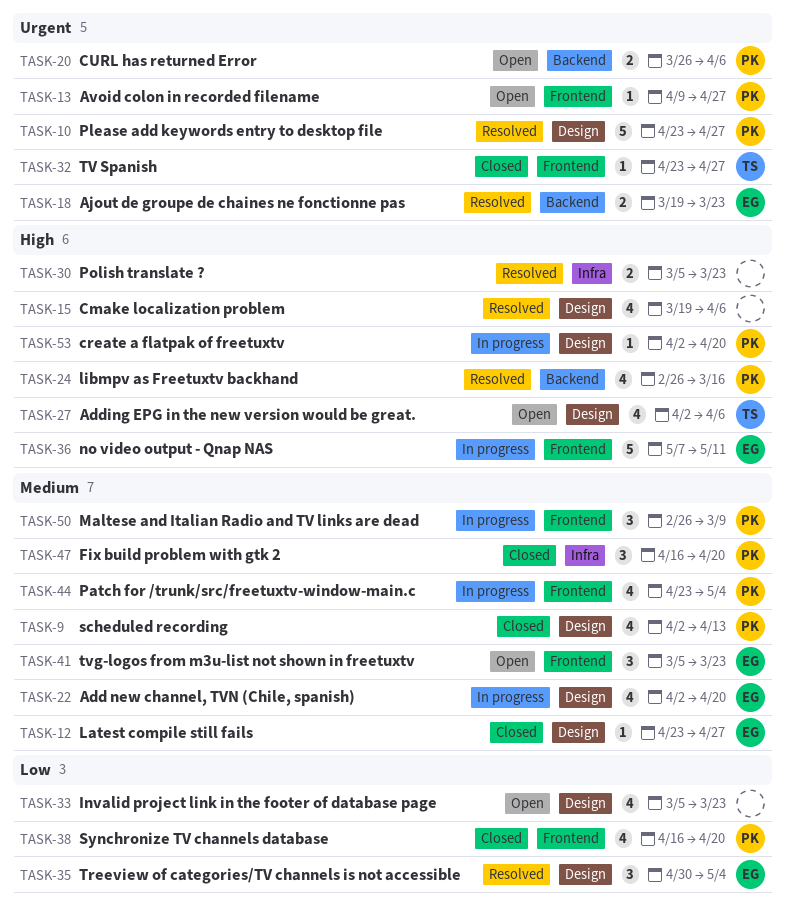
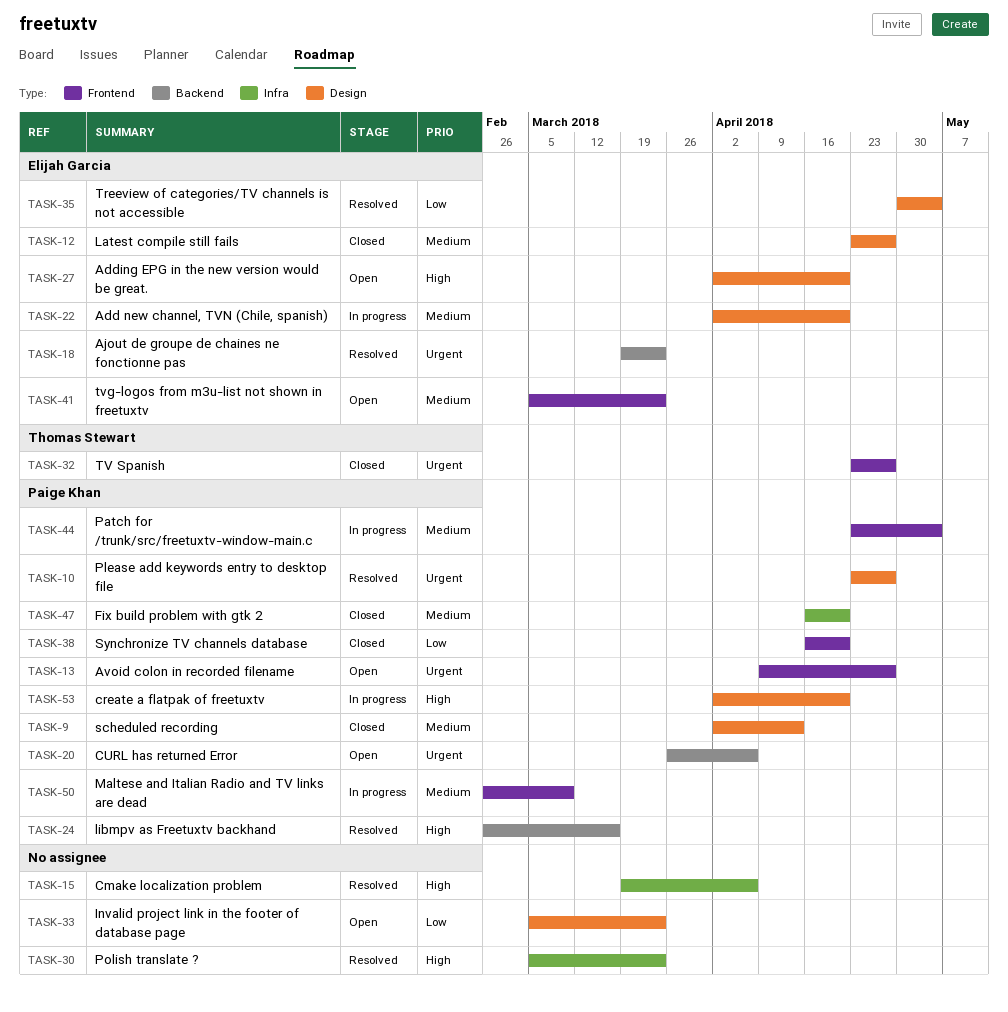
TASK-15, label: Design -> Infra
TASK-27, owner: Thomas Stewart -> Elijah Garcia
TASK-27, due: Apr 6 -> Apr 20
TASK-36: present -> none

